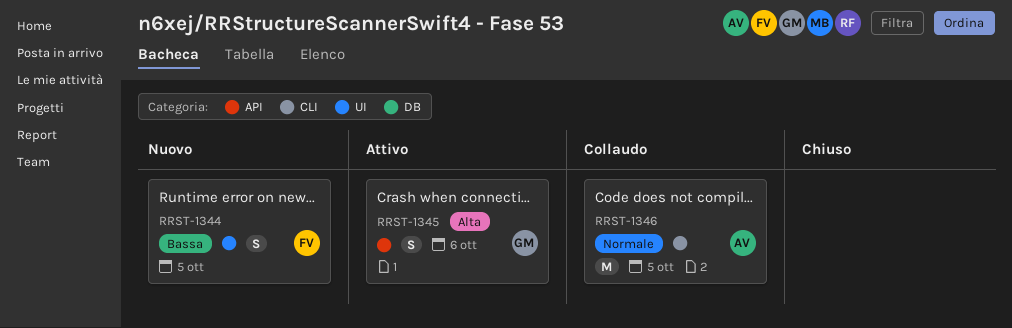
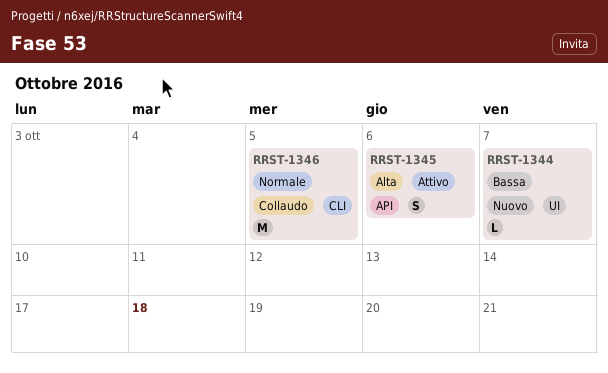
RRST-1344, estimate: S -> L
RRST-1344, due: Oct 5 -> Oct 7

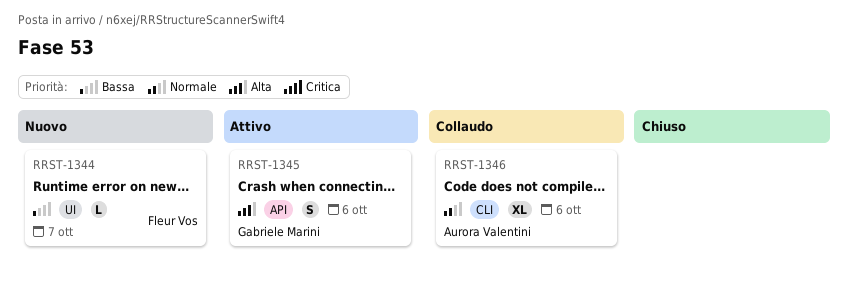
RRST-1346, estimate: M -> XL
RRST-1346, due: Oct 5 -> Oct 6

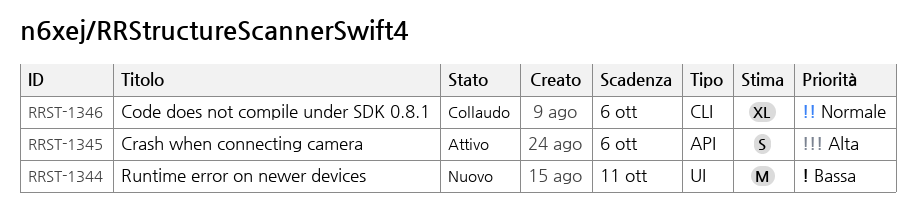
RRST-1344, estimate: L -> M
RRST-1344, due: Oct 7 -> Oct 11

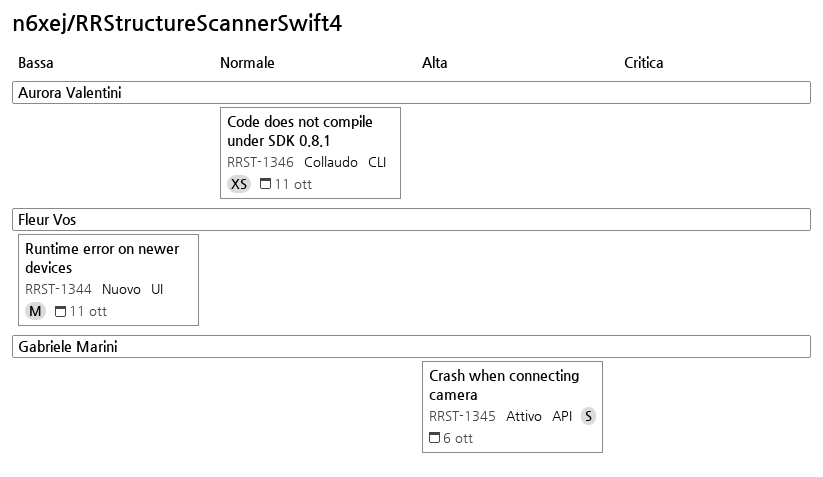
RRST-1346, estimate: XL -> XS
RRST-1346, due: Oct 6 -> Oct 11

